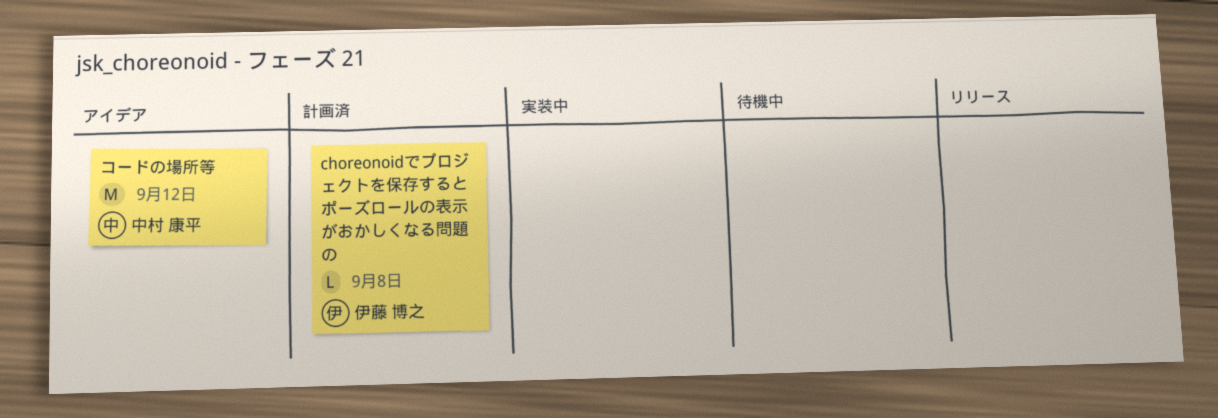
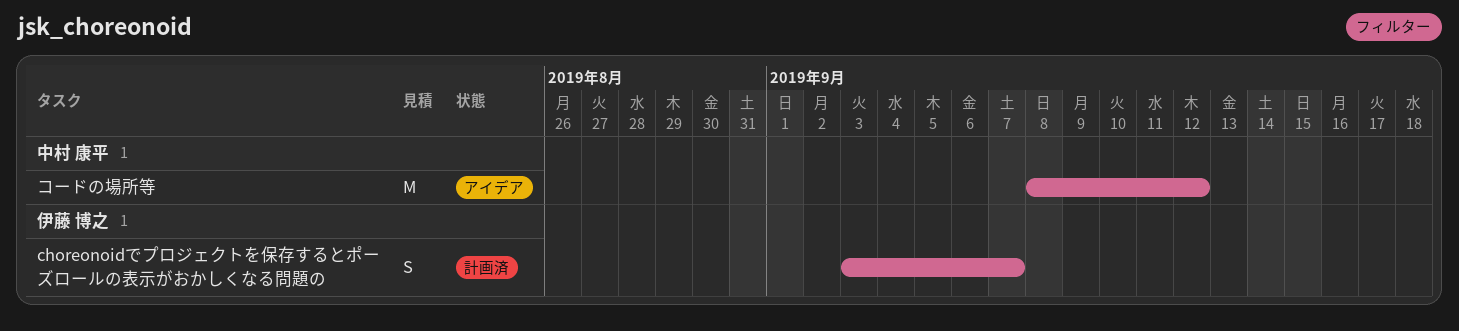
choreonoidでプロジェクトを保存するとポーズロールの表示がおかしくなる問題の, estimate: L -> S
choreonoidでプロジェクトを保存するとポーズロールの表示がおかしくなる問題の, due: Sep 8 -> Sep 7

